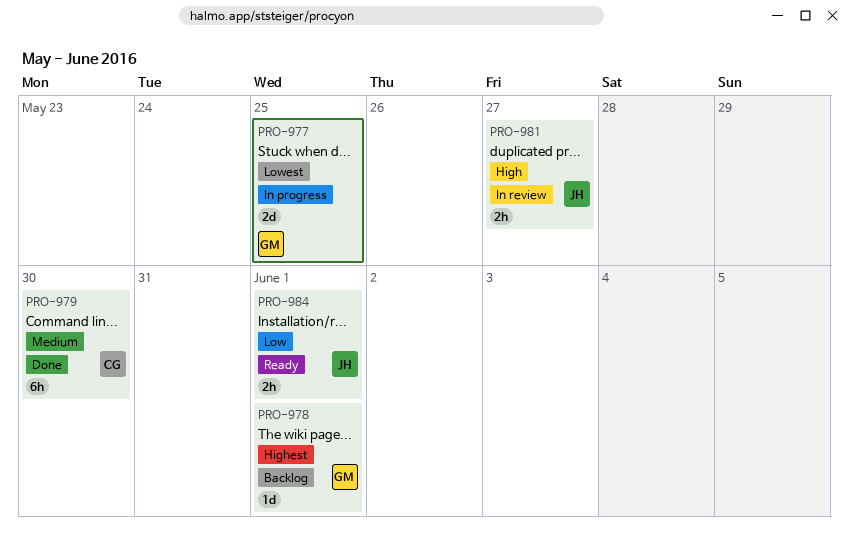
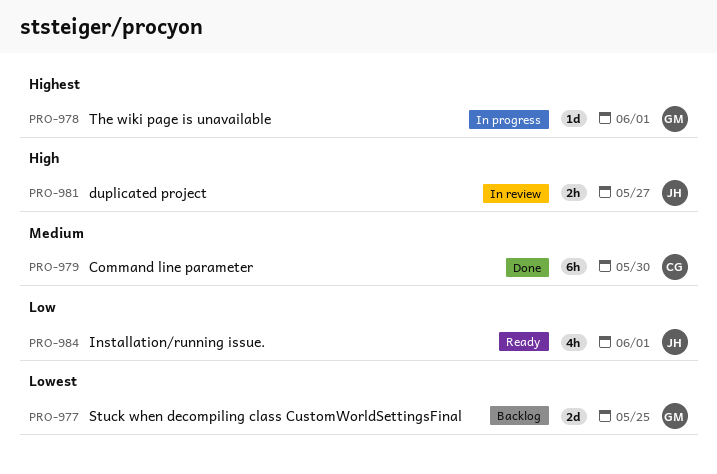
PRO-977, status: In progress -> Backlog
PRO-978, status: Backlog -> In progress
PRO-984, estimate: 2h -> 4h

